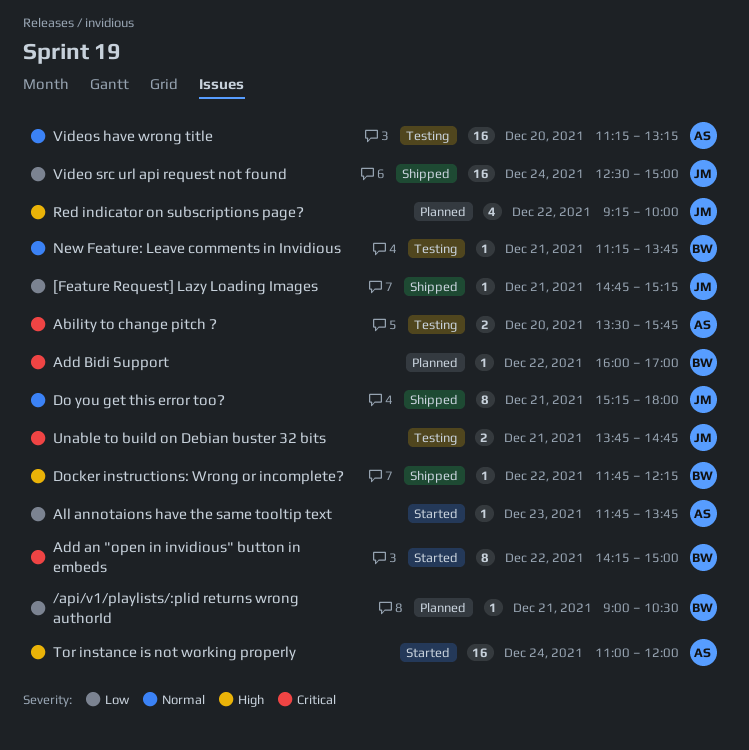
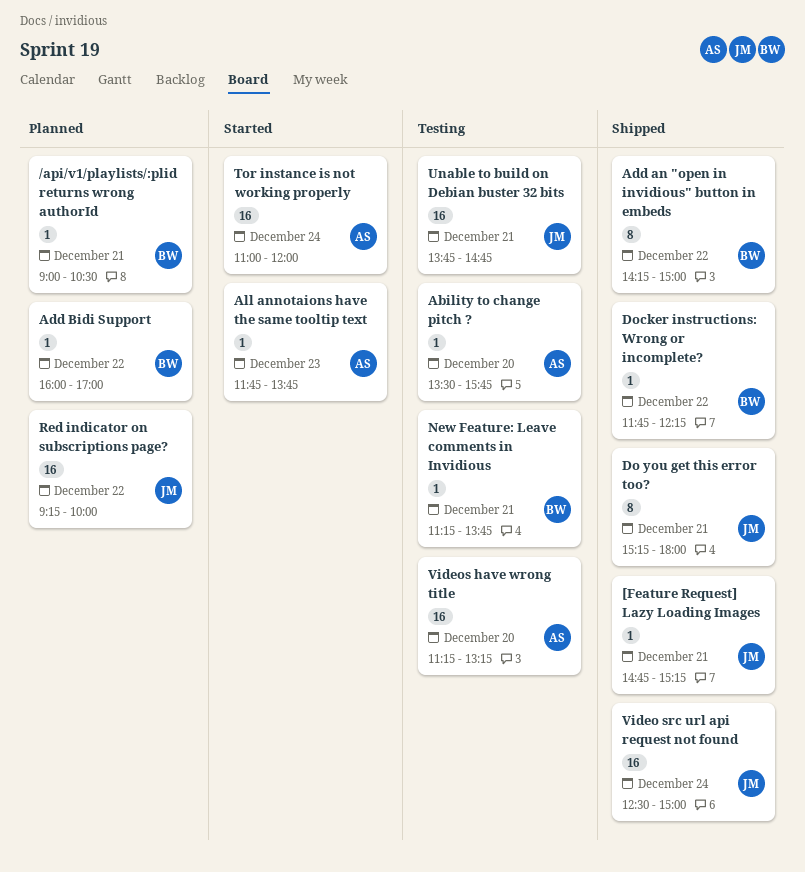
Ability to change pitch ?, estimate: 2 -> 1
Add an "open in invidious" button in embeds, status: Started -> Shipped
Red indicator on subscriptions page?, estimate: 4 -> 16
Unable to build on Debian buster 32 bits, estimate: 2 -> 16

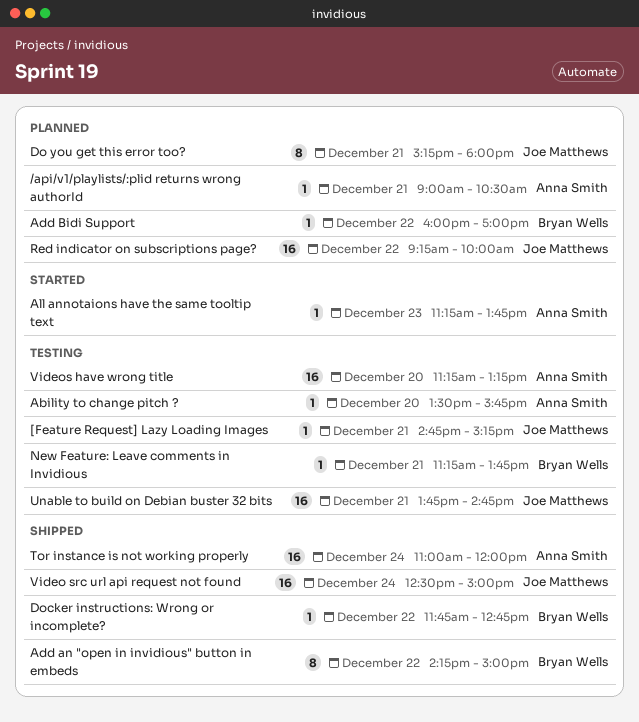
/api/v1/playlists/:plid returns wrong authorId, owner: Bryan Wells -> Anna Smith
[Feature Request] Lazy Loading Images, status: Shipped -> Testing
All annotaions have the same tooltip text, begins: 11:45 -> 11:15
Do you get this error too?, status: Shipped -> Planned
Docker instructions: Wrong or incomplete?, ends: 12:15 -> 12:45
Tor instance is not working properly, status: Started -> Shipped

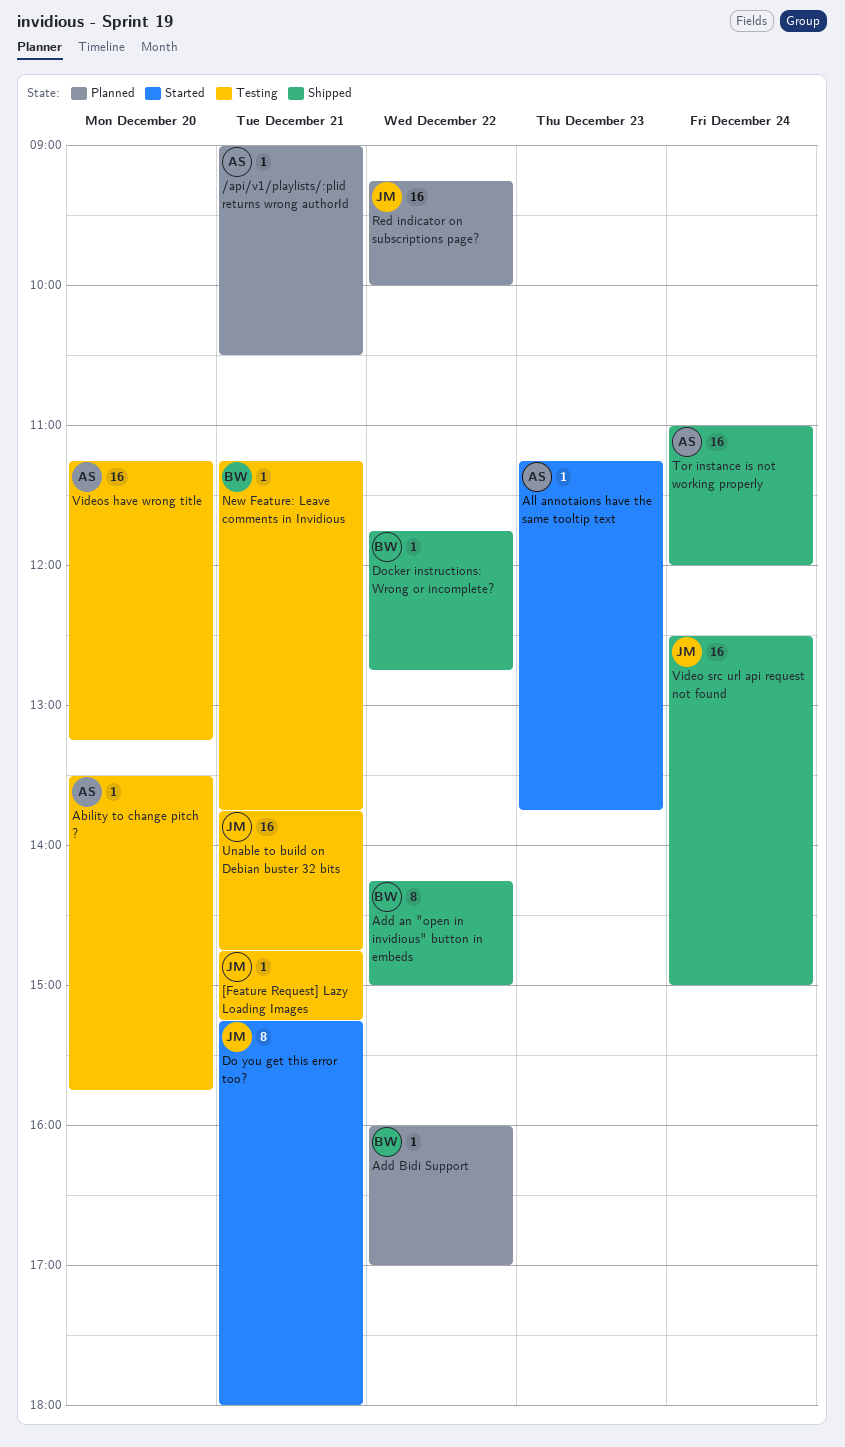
Do you get this error too?, status: Planned -> Started

